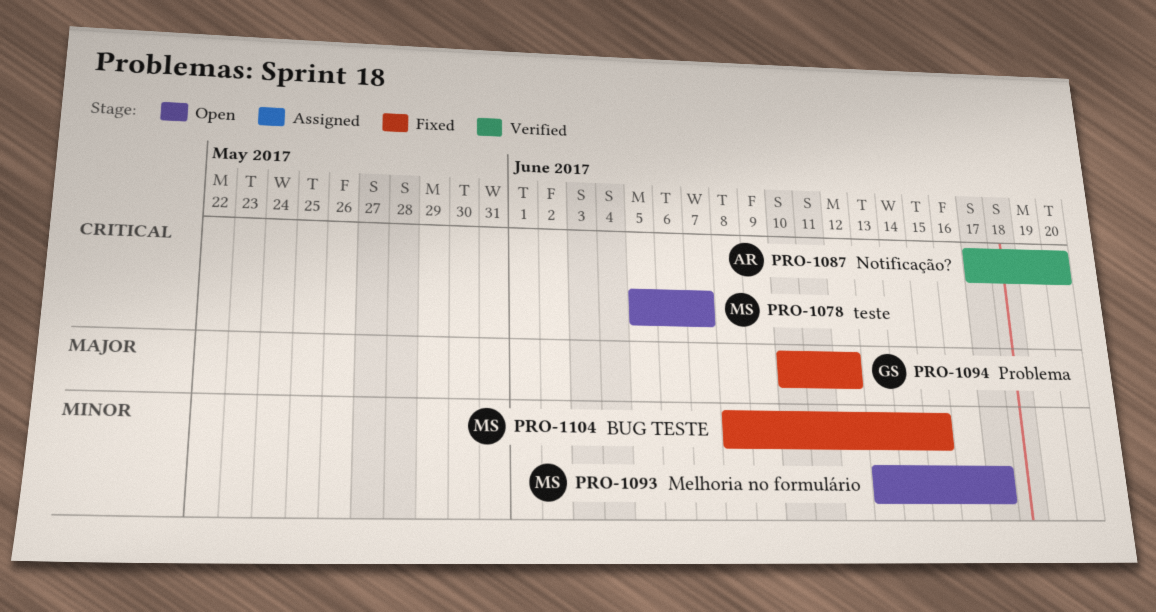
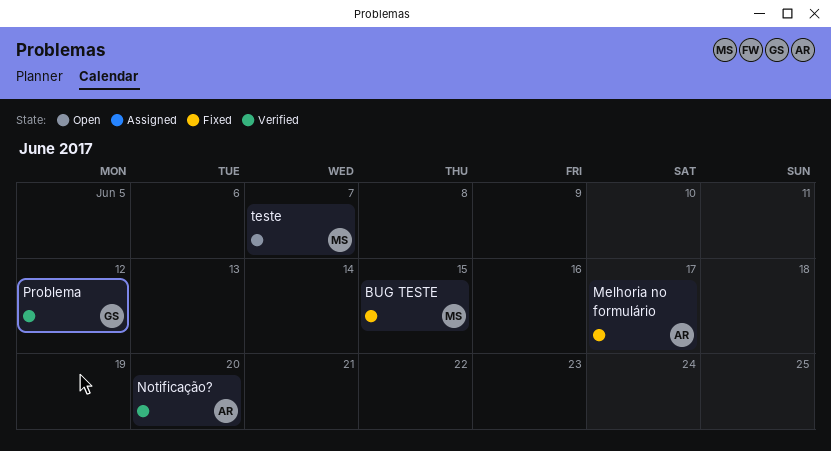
Melhoria no formulário, status: Open -> Fixed
Melhoria no formulário, owner: MS -> AR
Problema, status: Fixed -> Verified

